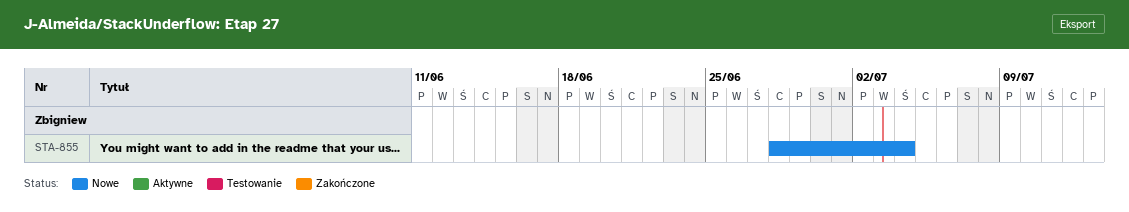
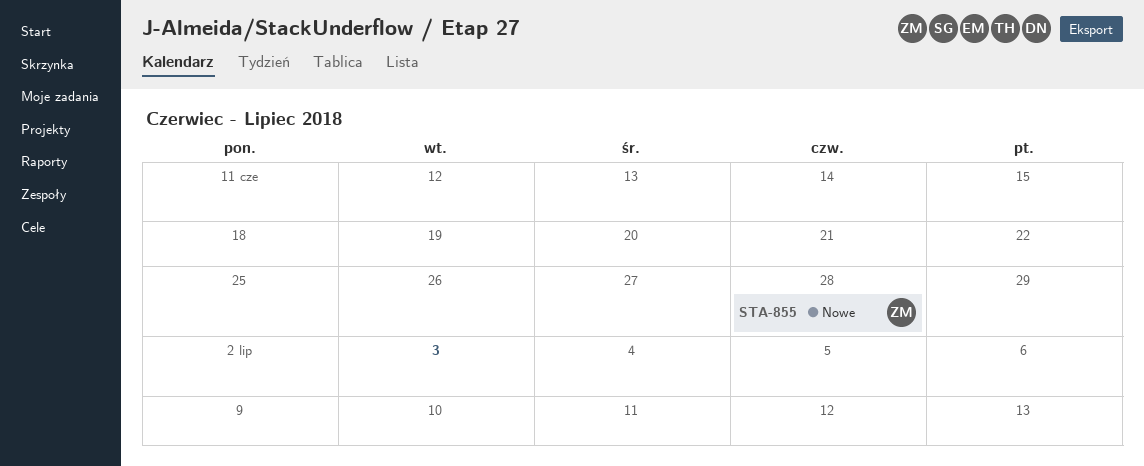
STA-855, due: Jul 4 -> Jun 28

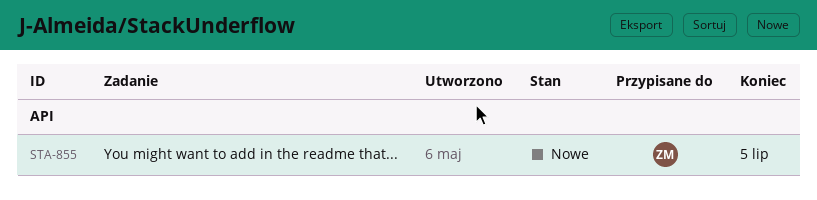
STA-855, due: Jun 28 -> Jul 5

